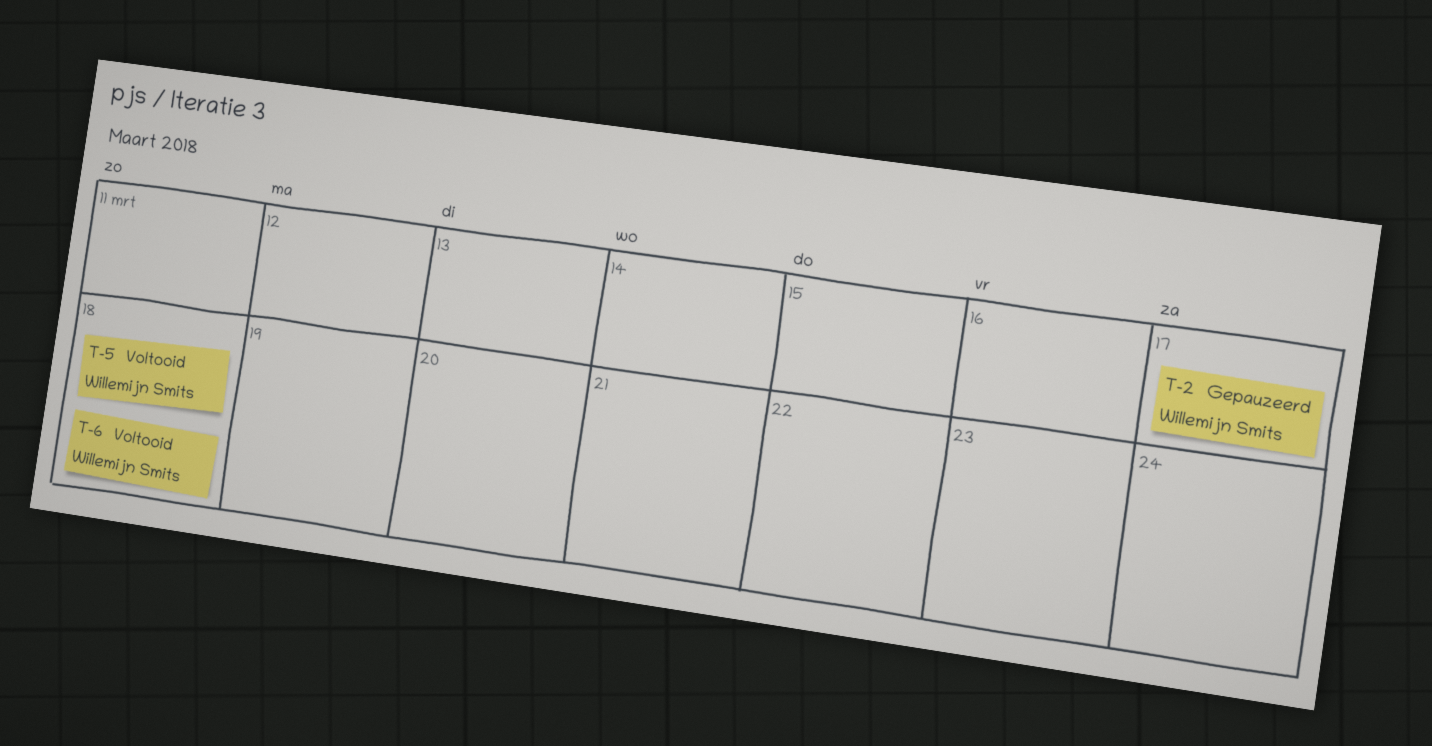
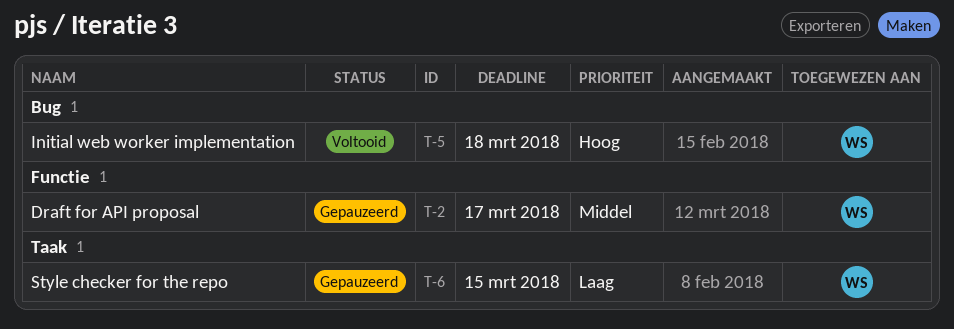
T-6, status: Voltooid -> Gepauzeerd
T-6, due: Mar 18 -> Mar 15

